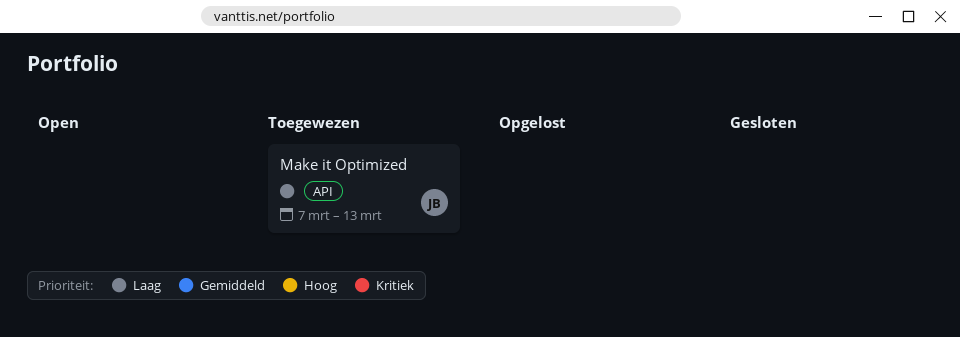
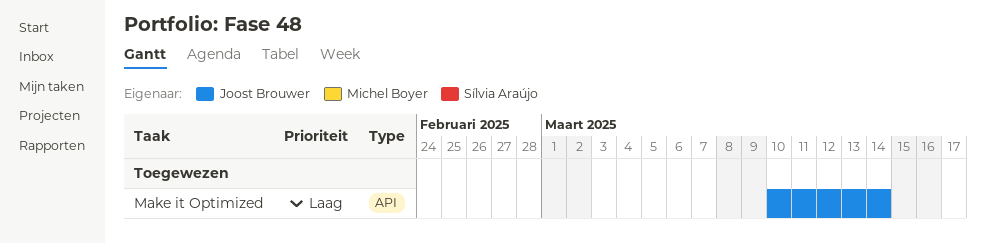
Make it Optimized, start: Mar 7 -> Mar 10
Make it Optimized, due: Mar 13 -> Mar 14

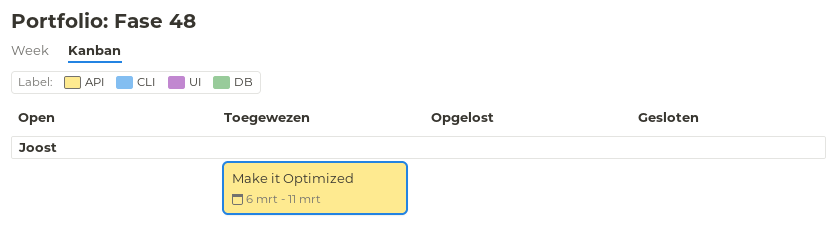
Make it Optimized, start: Mar 10 -> Mar 6
Make it Optimized, due: Mar 14 -> Mar 11

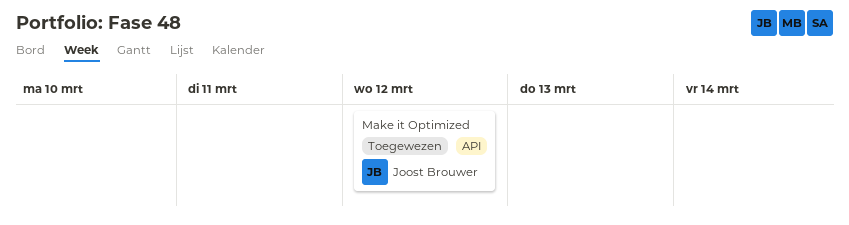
Make it Optimized, due: Mar 11 -> Mar 12

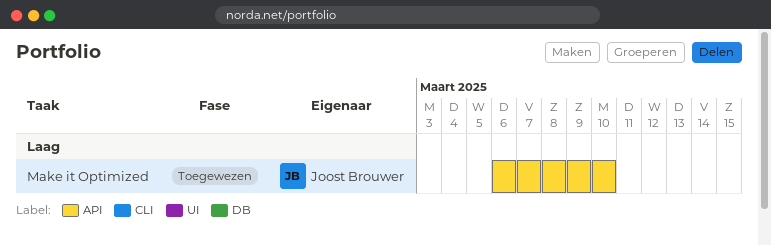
Make it Optimized, due: Mar 12 -> Mar 10

